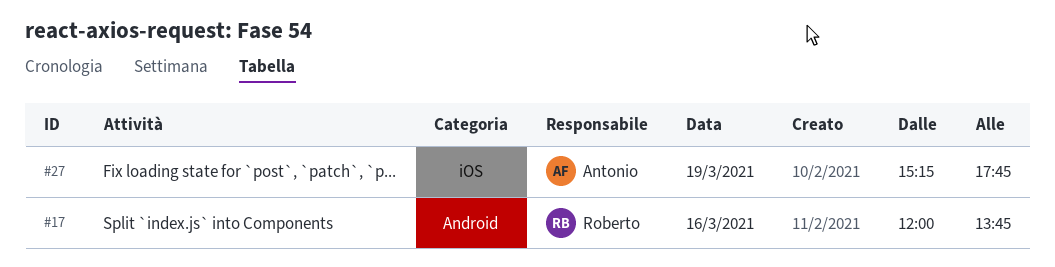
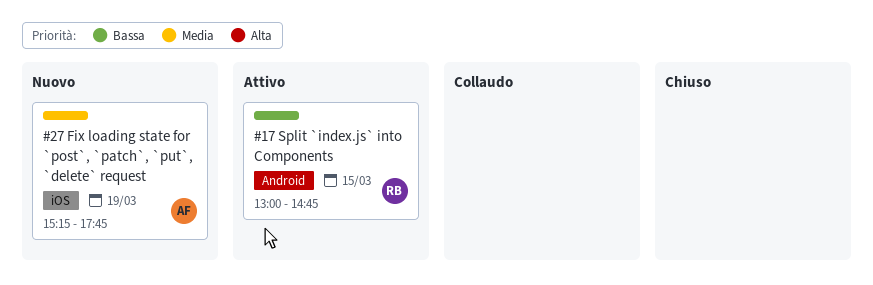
#17, day: Mar 16 -> Mar 15
#17, begins: 12:00 -> 13:00
#17, ends: 13:45 -> 14:45

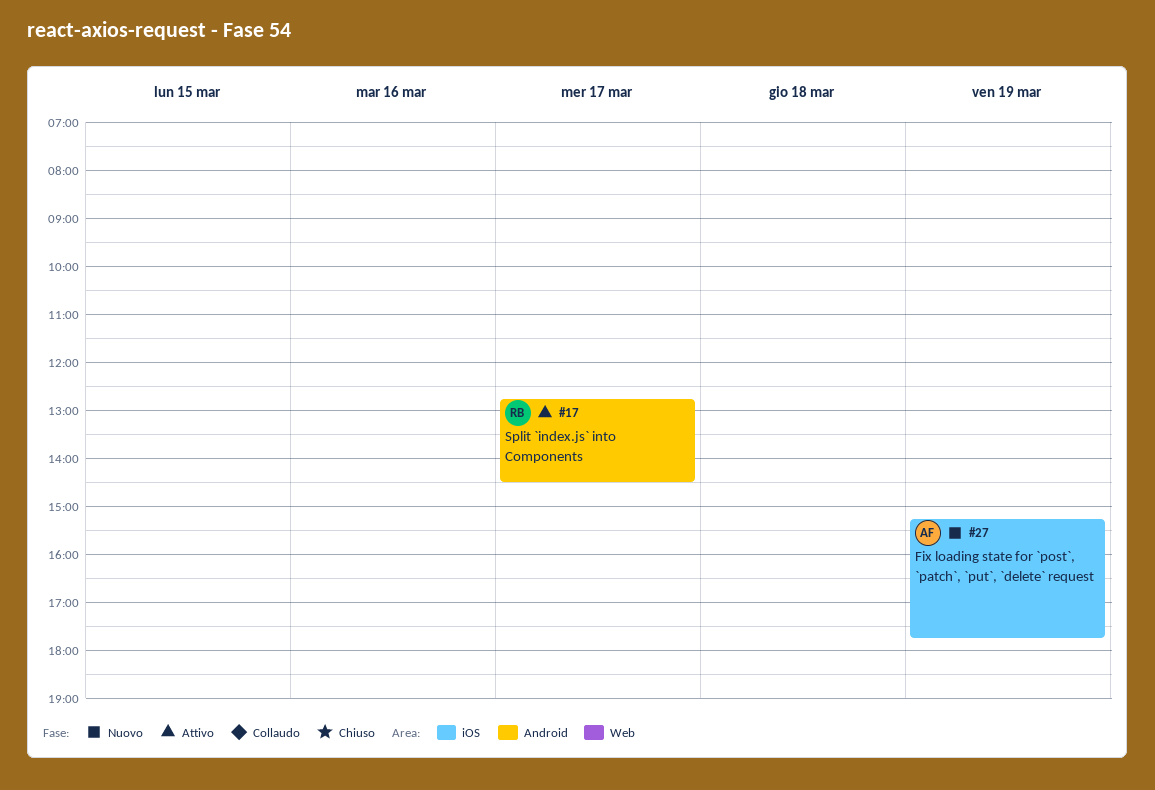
#17, day: Mar 15 -> Mar 17
#17, begins: 13:00 -> 12:45
#17, ends: 14:45 -> 14:30

